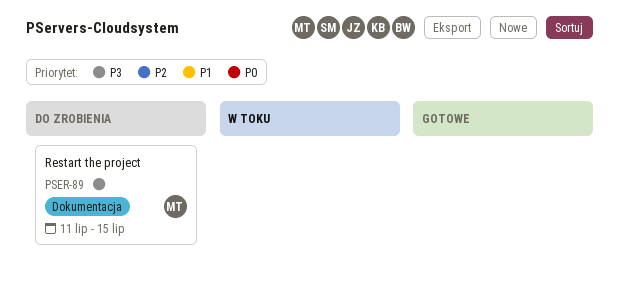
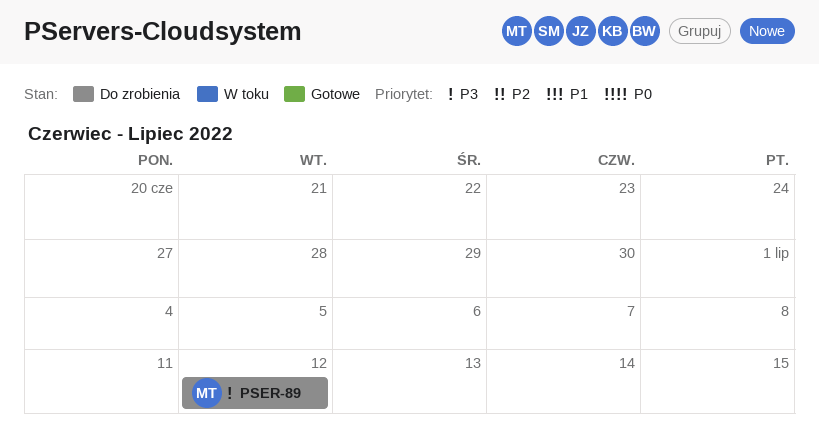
PSER-89, start: Jul 11 -> Jul 12
PSER-89, due: Jul 15 -> Jul 12

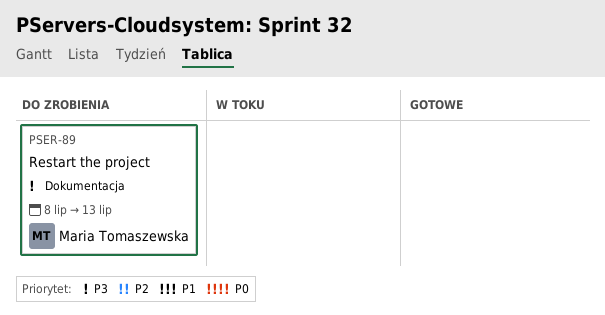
PSER-89, start: Jul 12 -> Jul 8
PSER-89, due: Jul 12 -> Jul 13

